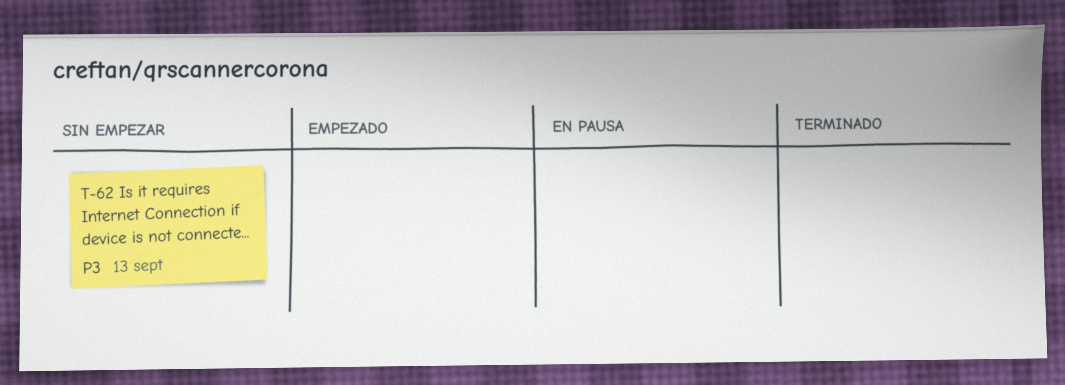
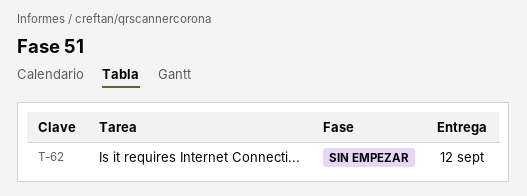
T-62, due: Sep 13 -> Sep 12

